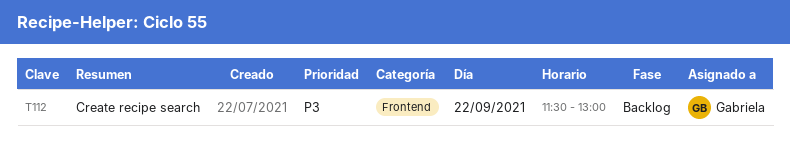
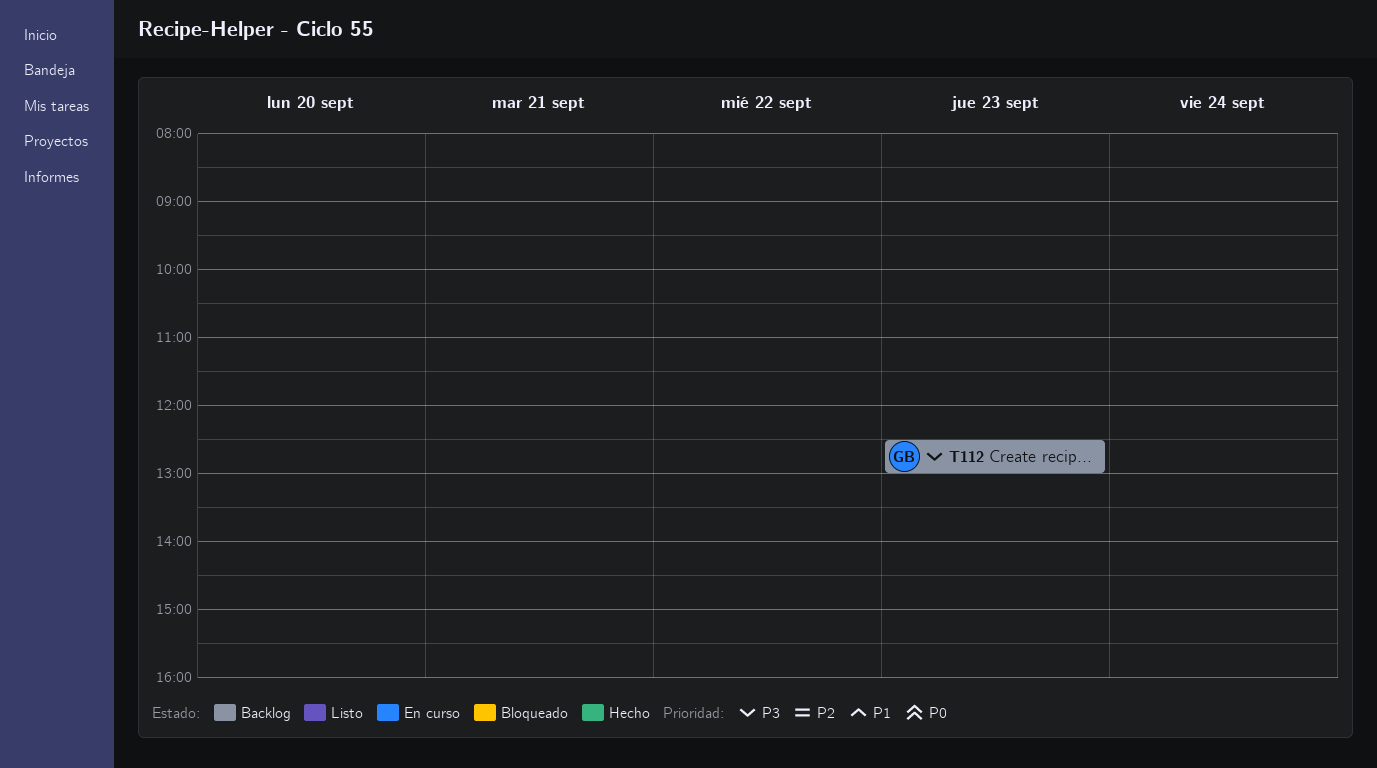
T112, day: Sep 22 -> Sep 23
T112, begins: 11:30 -> 12:30

